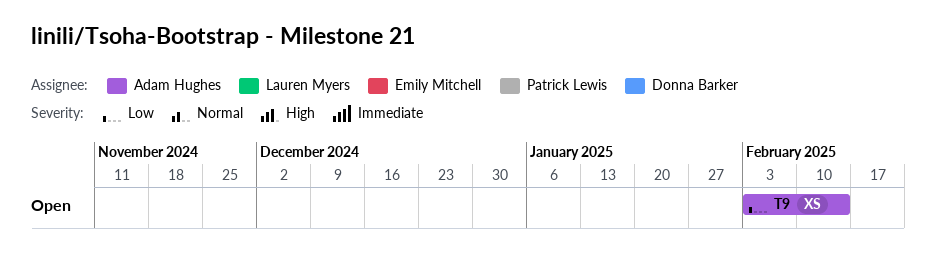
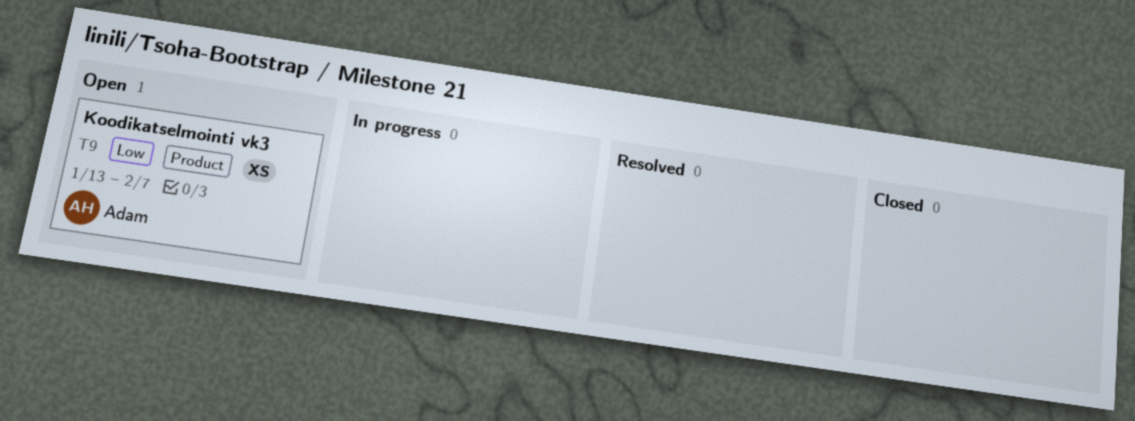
T9, start: Feb 3 -> Jan 13
T9, due: Feb 14 -> Feb 7

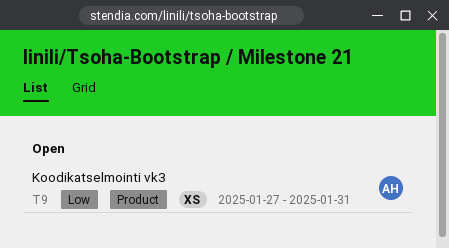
T9, start: Jan 13 -> Jan 27
T9, due: Feb 7 -> Jan 31

